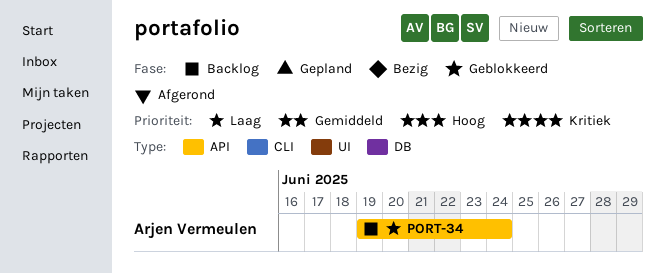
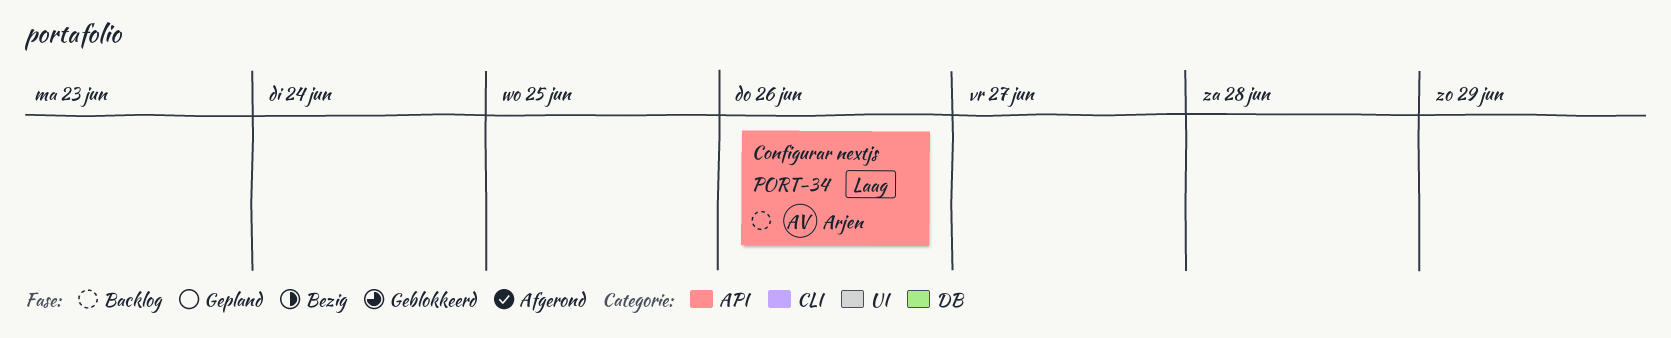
PORT-34, due: Jun 24 -> Jun 26

